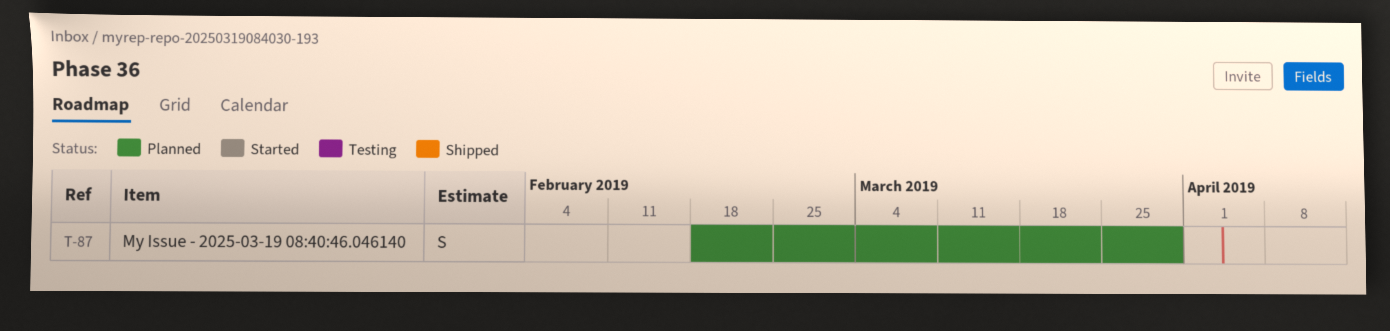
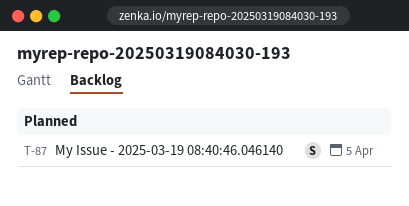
T-87, due: Mar 29 -> Apr 5

